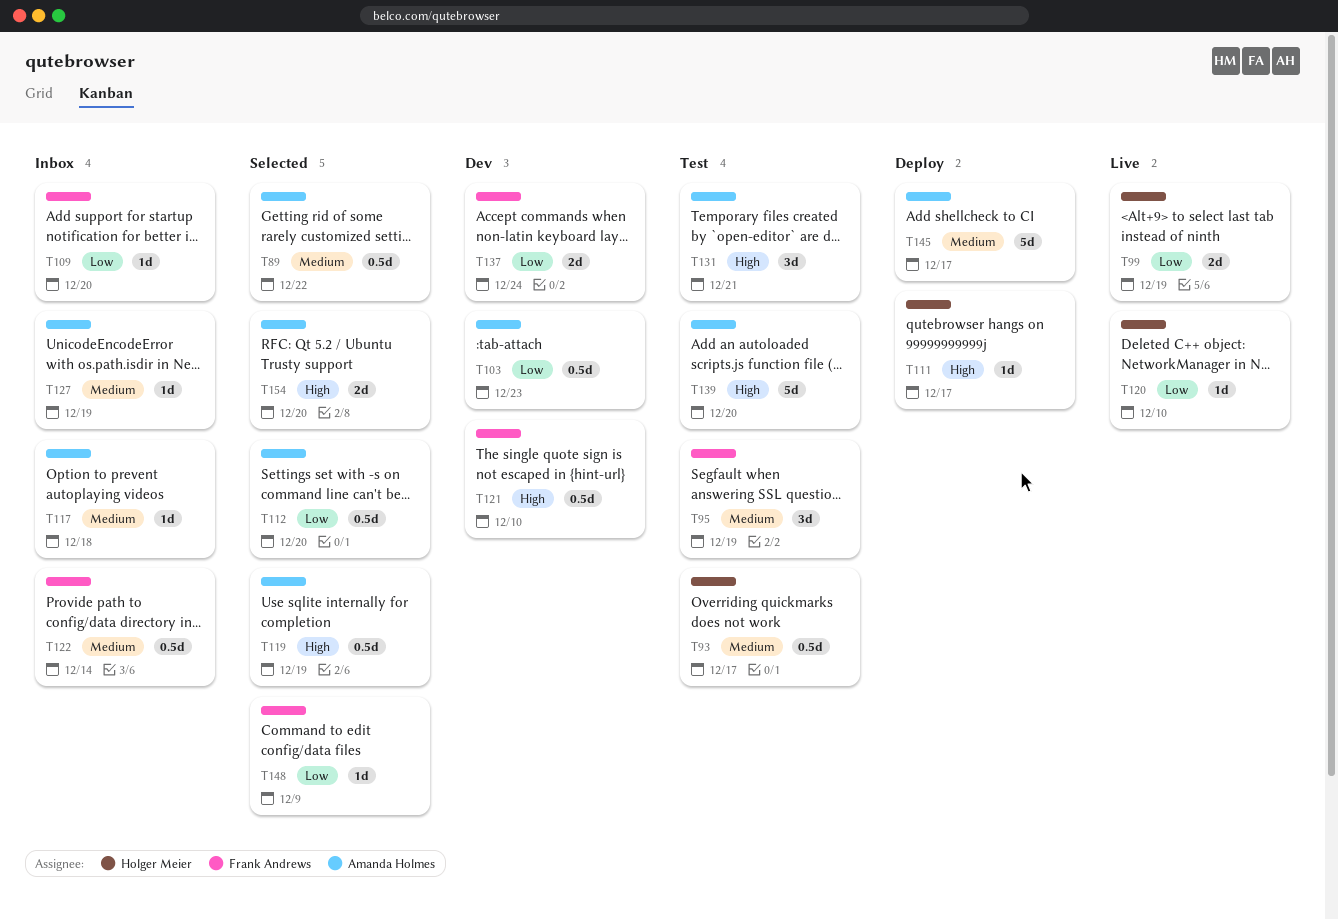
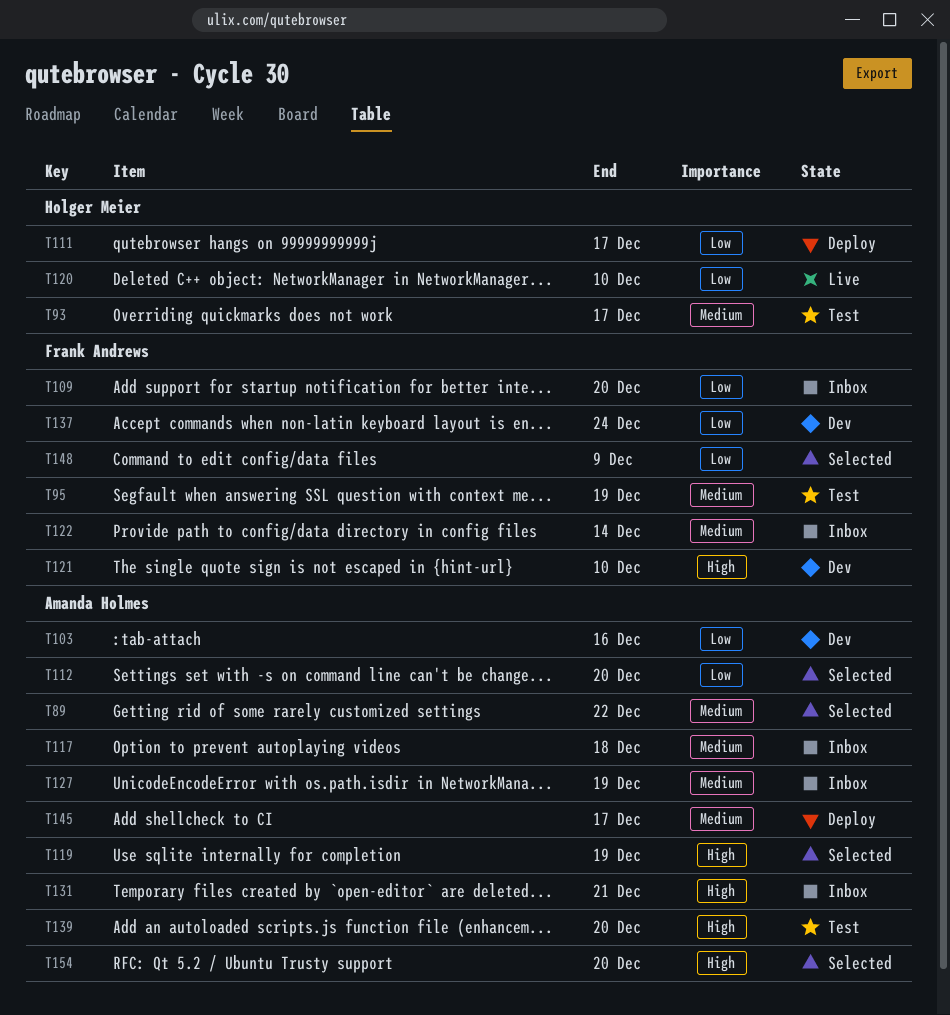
T99: present -> none
T103, due: Dec 23 -> Dec 16
T111, priority: High -> Low
T131, status: Test -> Inbox

